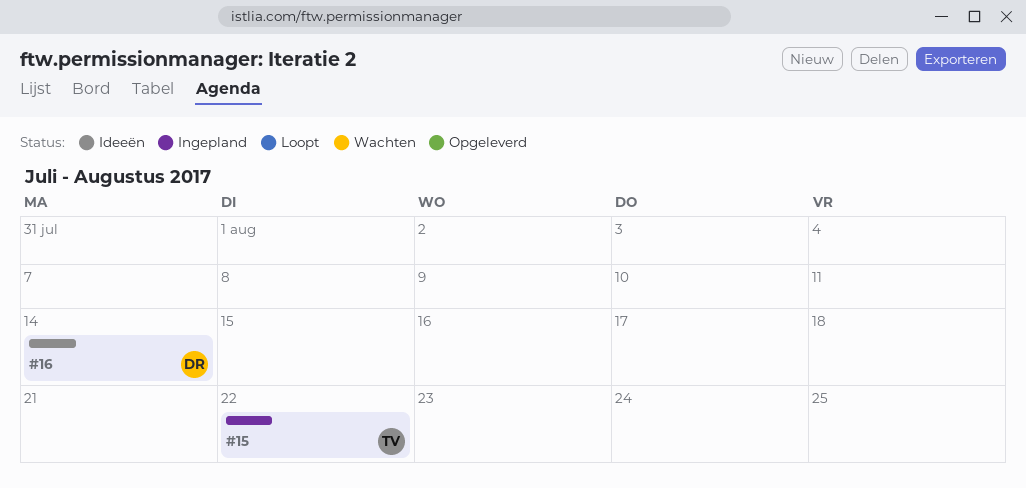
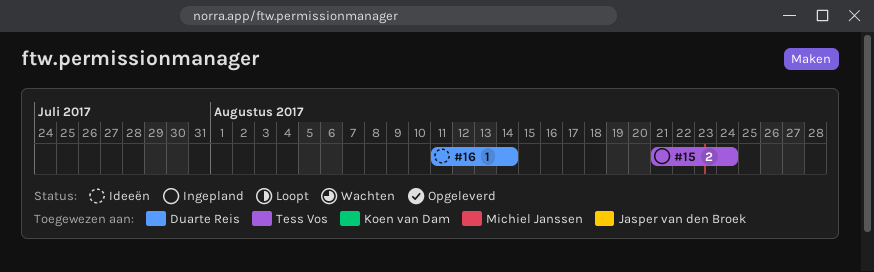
#15, due: Aug 22 -> Aug 24

